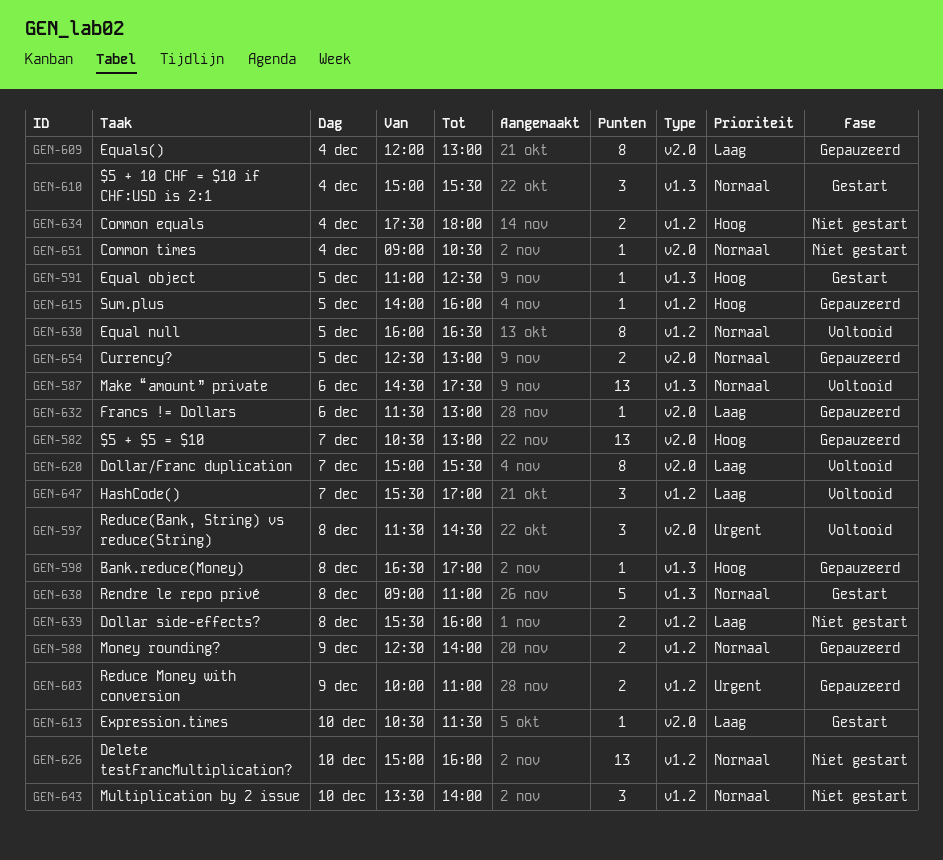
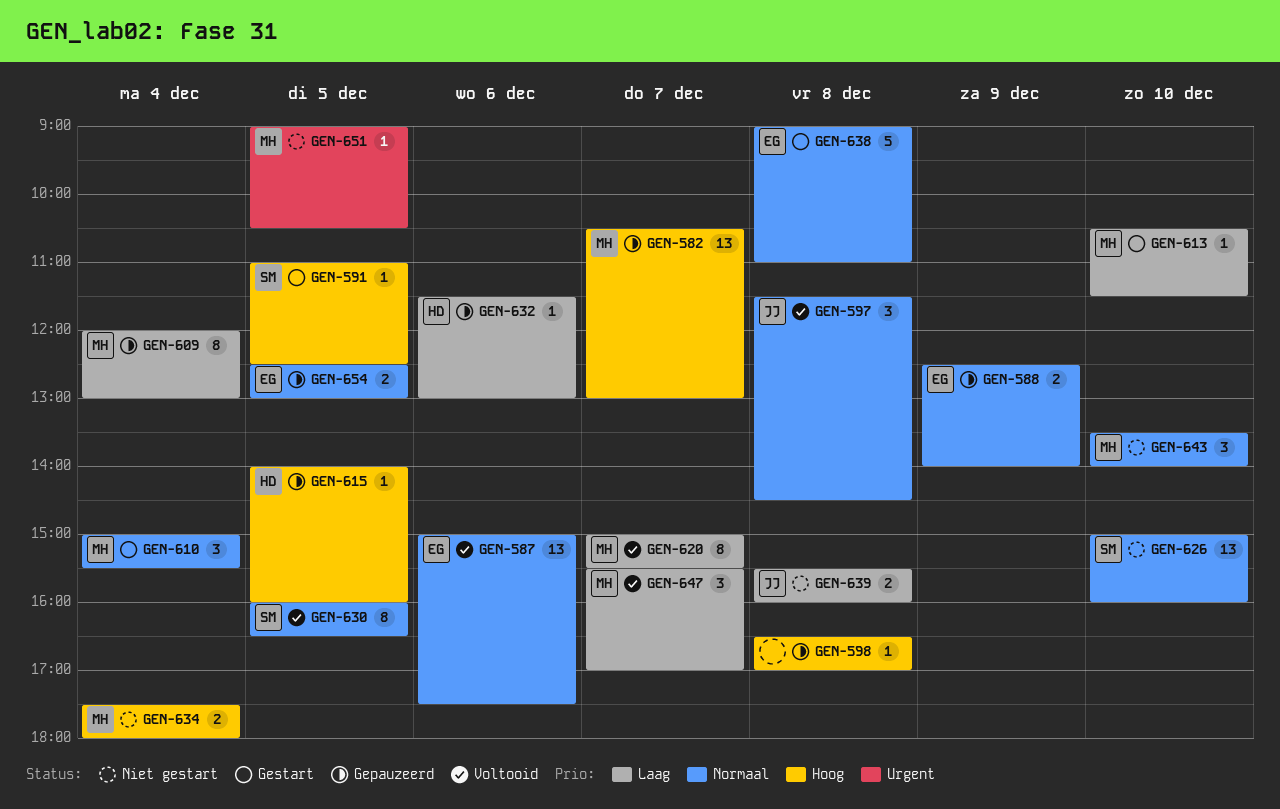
GEN-587, begins: 14:30 -> 15:00
GEN-597, priority: Urgent -> Normaal
GEN-603: present -> none
GEN-651, priority: Normaal -> Urgent
GEN-651, day: Dec 4 -> Dec 5

